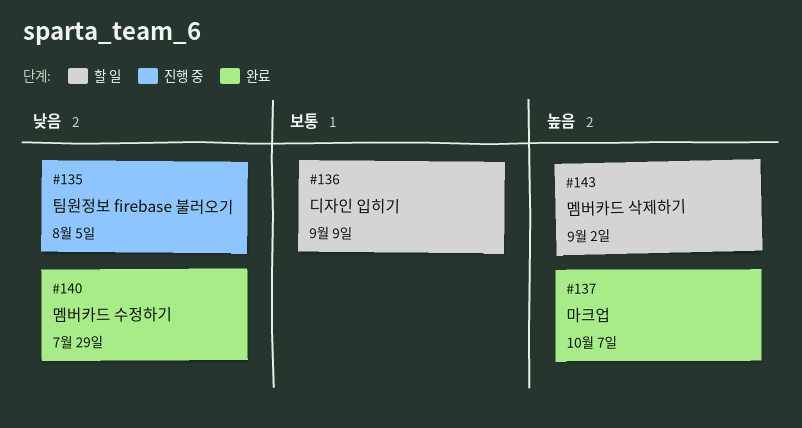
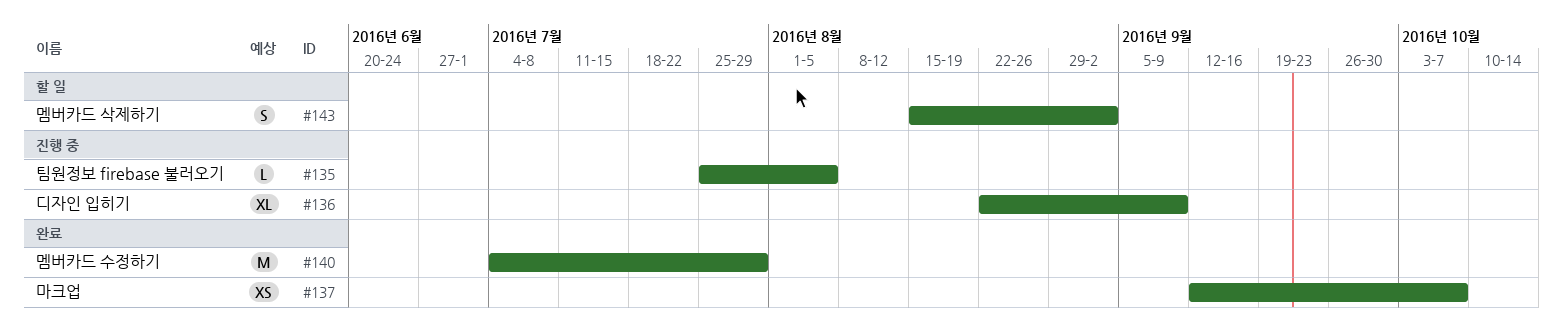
#136, status: 할 일 -> 진행 중

